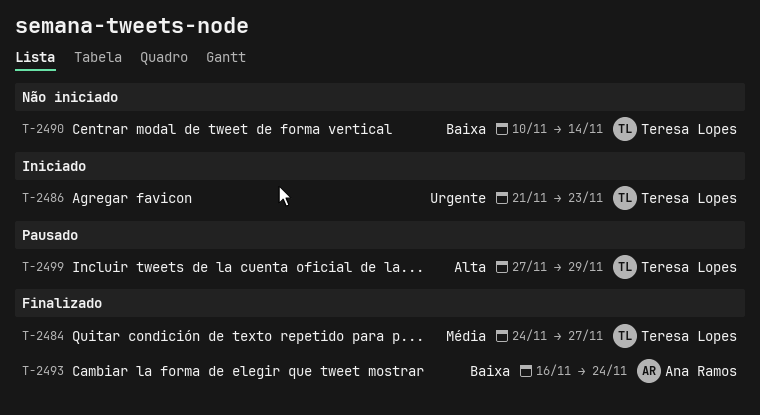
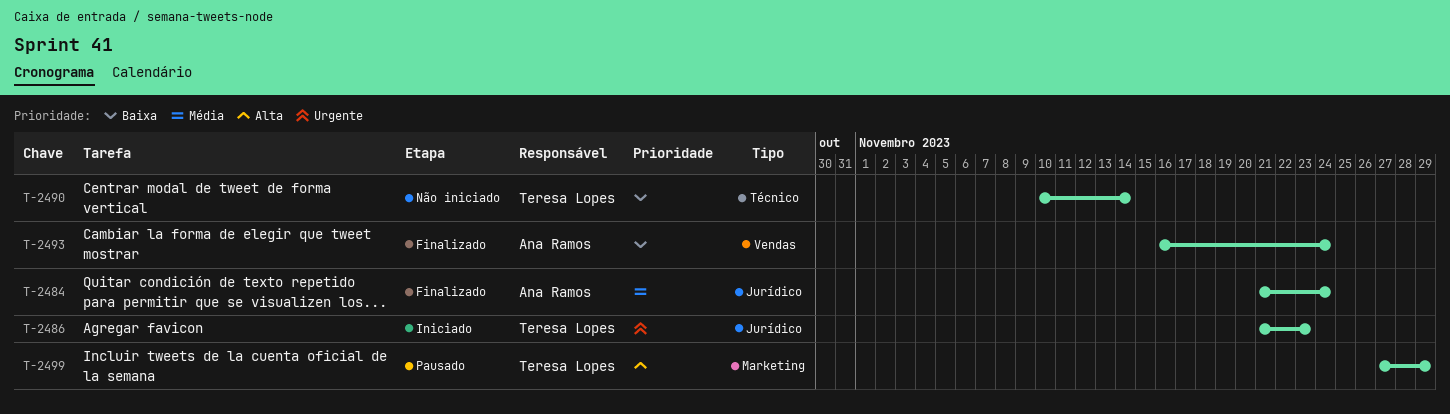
T-2484, owner: Teresa Lopes -> Ana Ramos
T-2484, start: Nov 24 -> Nov 21
T-2484, due: Nov 27 -> Nov 24

